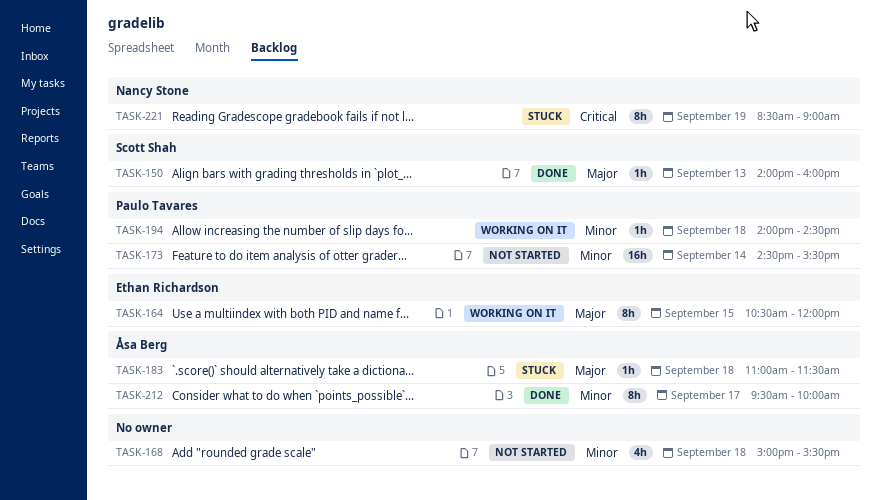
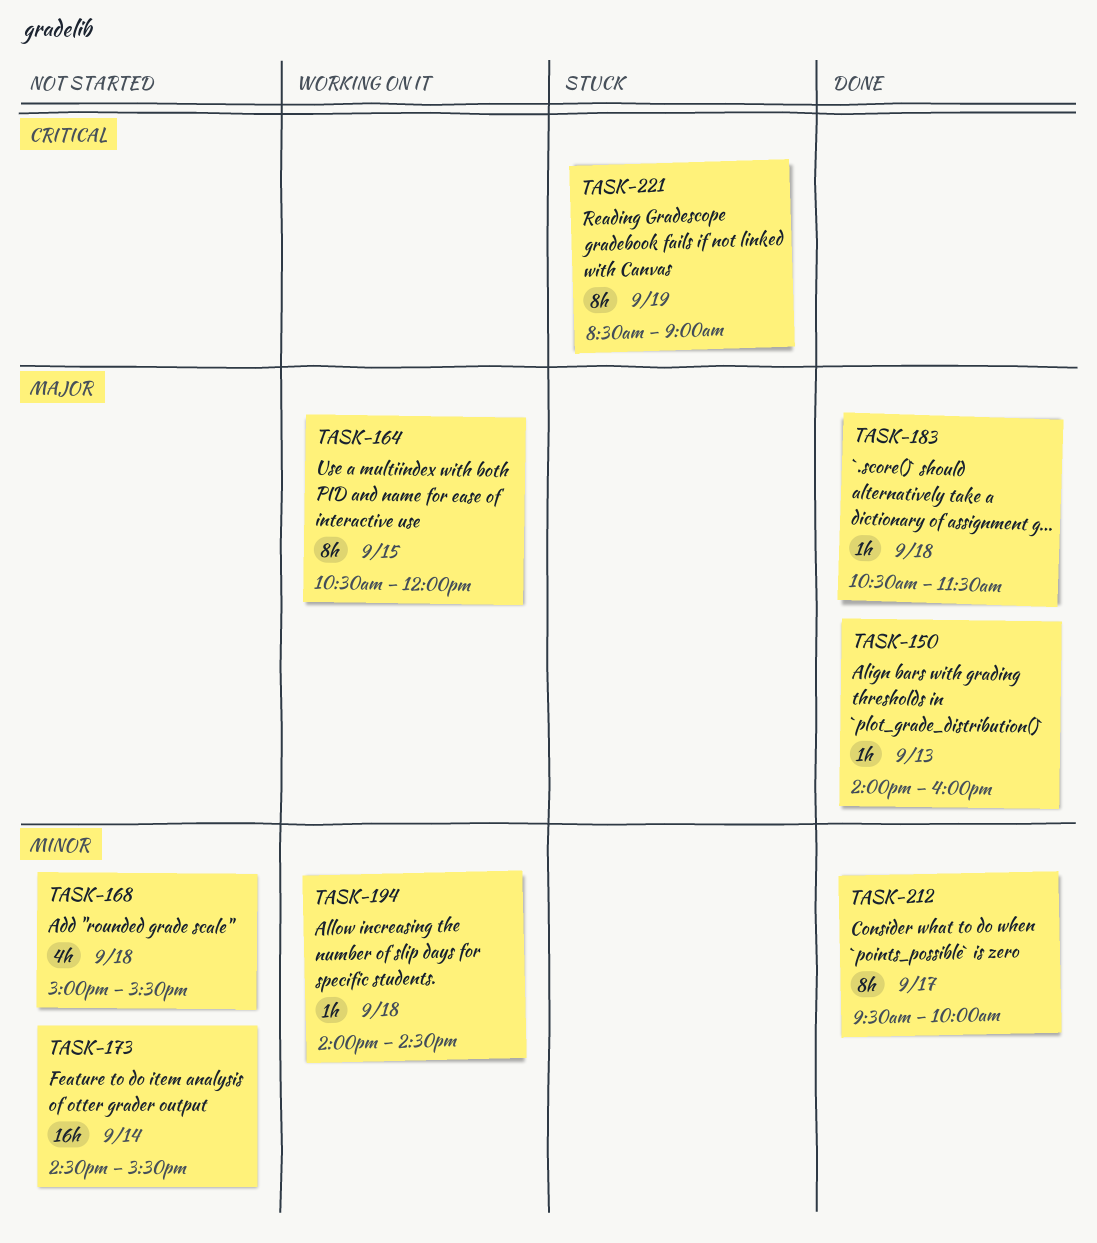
TASK-183, status: Stuck -> Done
TASK-183, begins: 11:00 -> 10:30

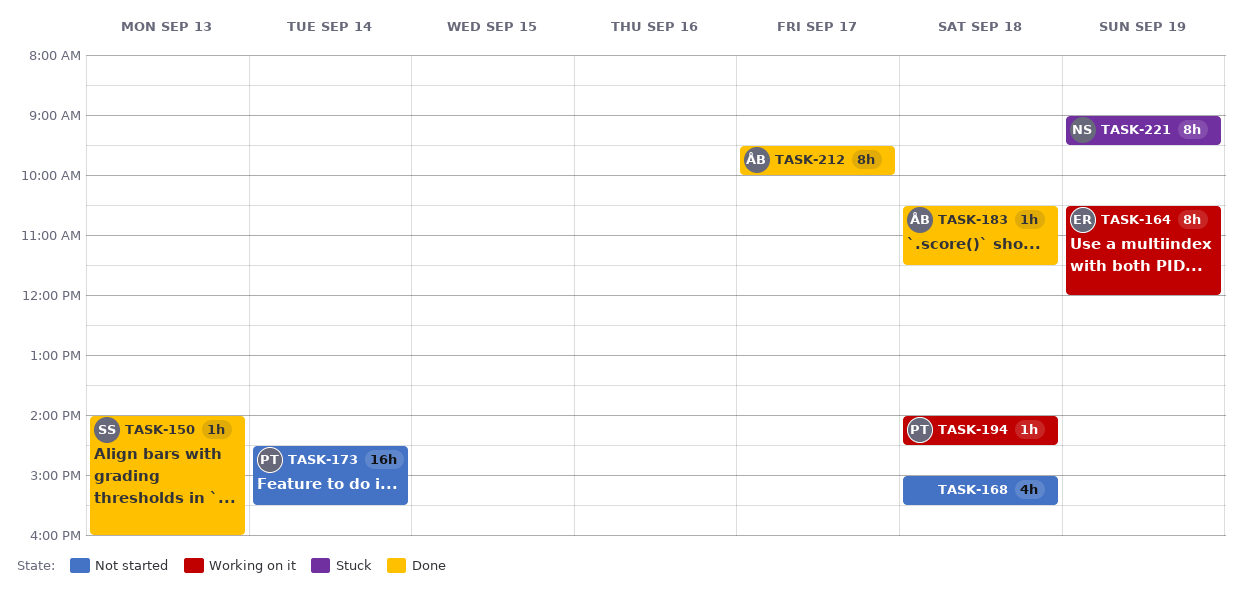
TASK-164, day: Sep 15 -> Sep 19
TASK-221, begins: 08:30 -> 09:00
TASK-221, ends: 09:00 -> 09:30

